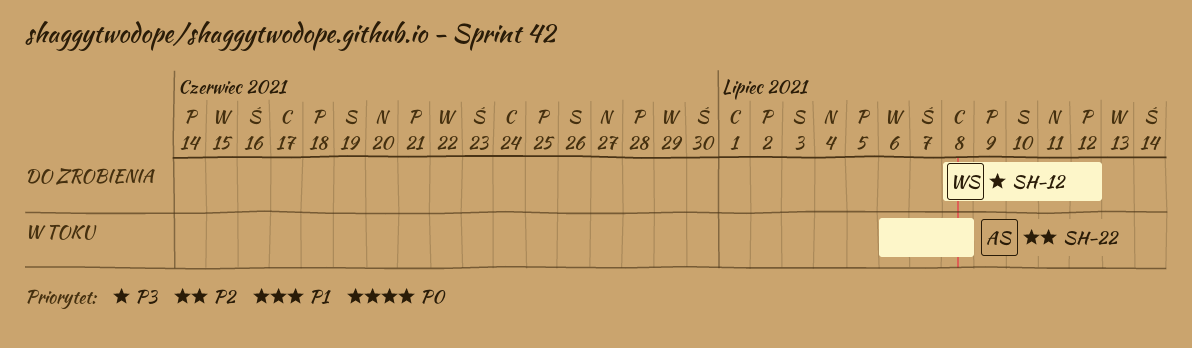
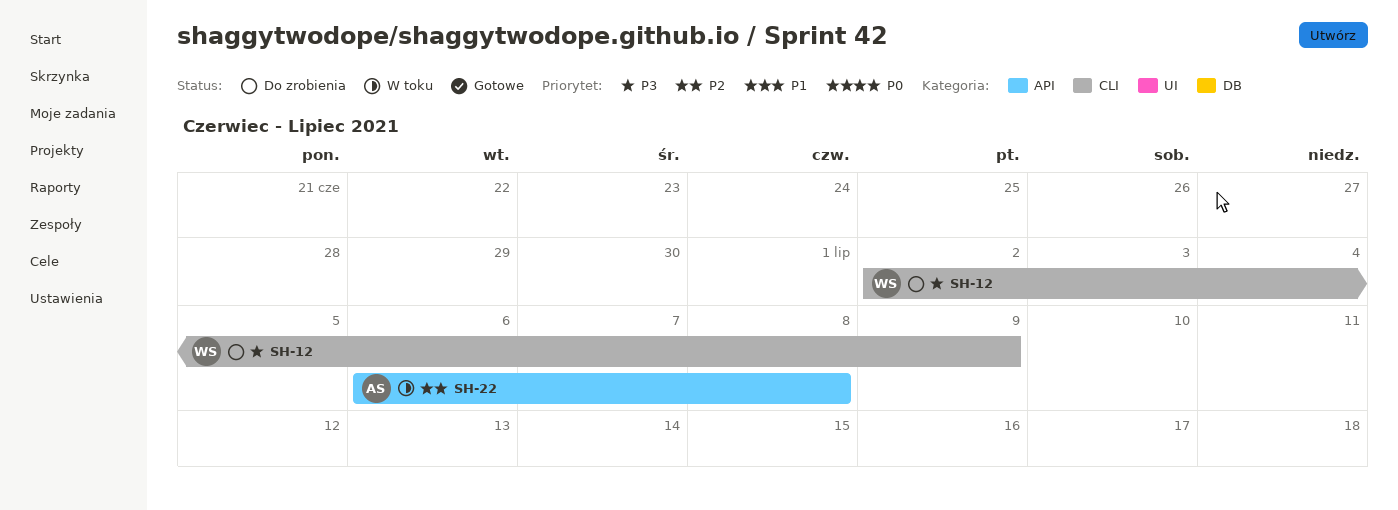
SH-12, start: Jul 8 -> Jul 2
SH-12, due: Jul 12 -> Jul 9

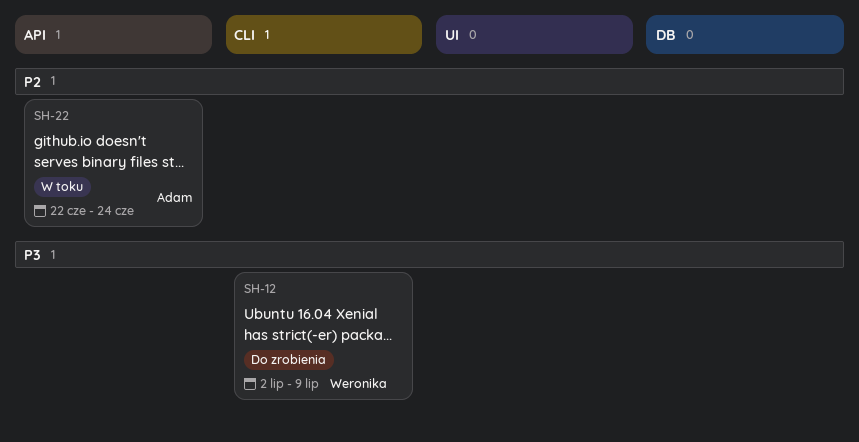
SH-22, start: Jul 6 -> Jun 22
SH-22, due: Jul 8 -> Jun 24

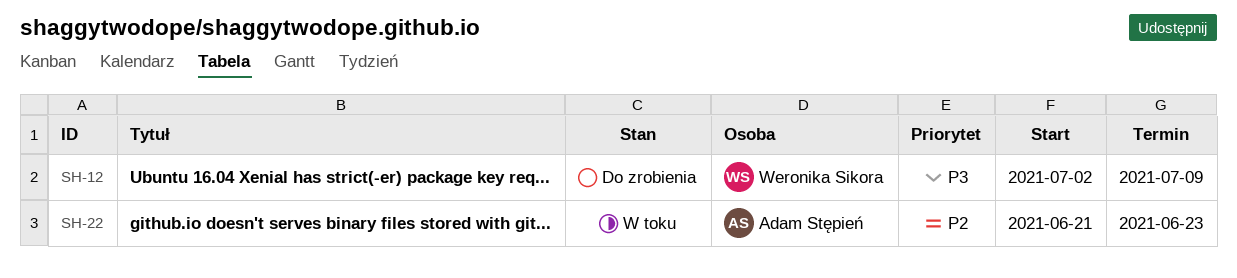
SH-22, start: Jun 22 -> Jun 21
SH-22, due: Jun 24 -> Jun 23

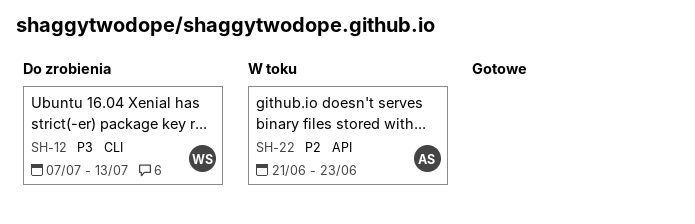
SH-12, start: Jul 2 -> Jul 7
SH-12, due: Jul 9 -> Jul 13

